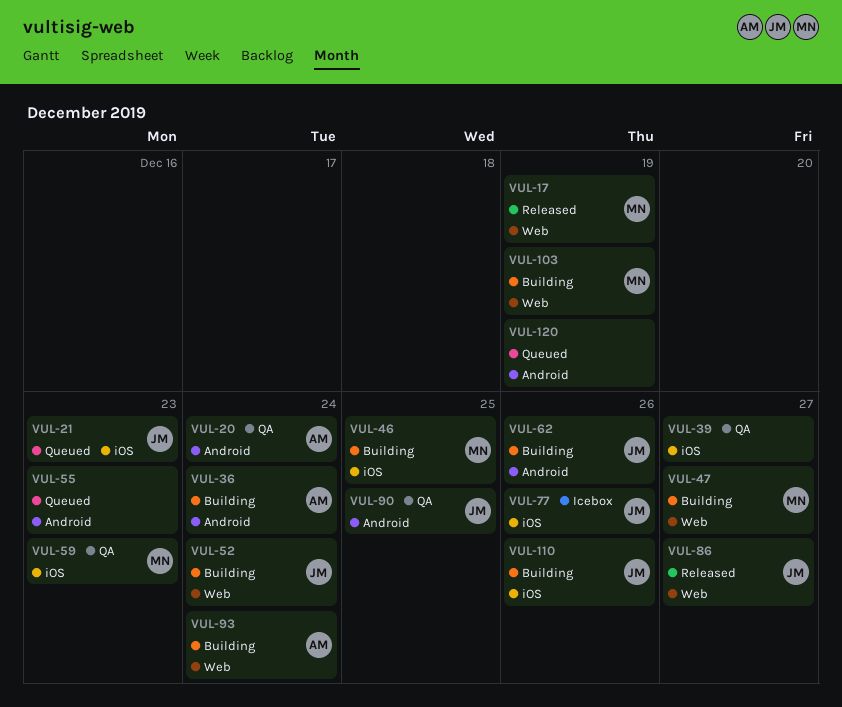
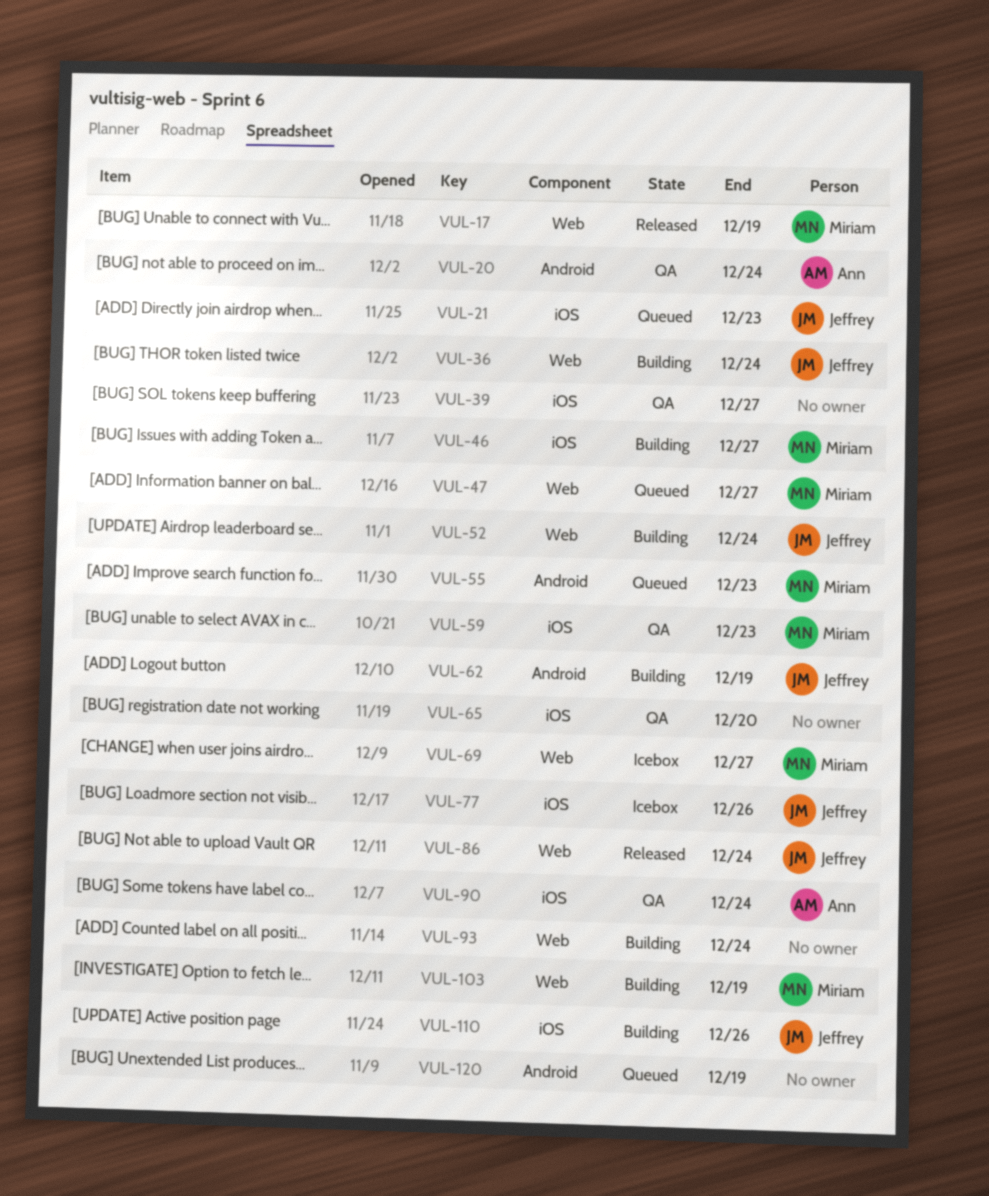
VUL-36, owner: Ann -> Jeffrey
VUL-36, label: Android -> Web
VUL-46, due: Dec 25 -> Dec 27
VUL-47, status: Building -> Queued
VUL-55, owner: none -> Miriam
VUL-62, due: Dec 26 -> Dec 19
VUL-65: none -> present
VUL-69: none -> present
VUL-86, due: Dec 27 -> Dec 24
VUL-90, owner: Jeffrey -> Ann
VUL-90, label: Android -> iOS
VUL-90, due: Dec 25 -> Dec 24
VUL-93, owner: Ann -> none

